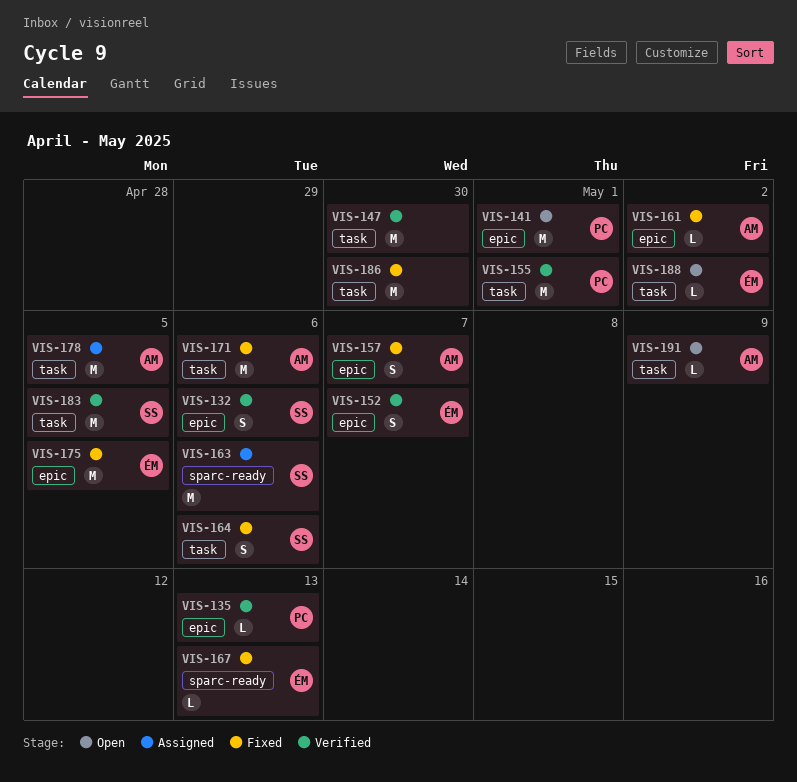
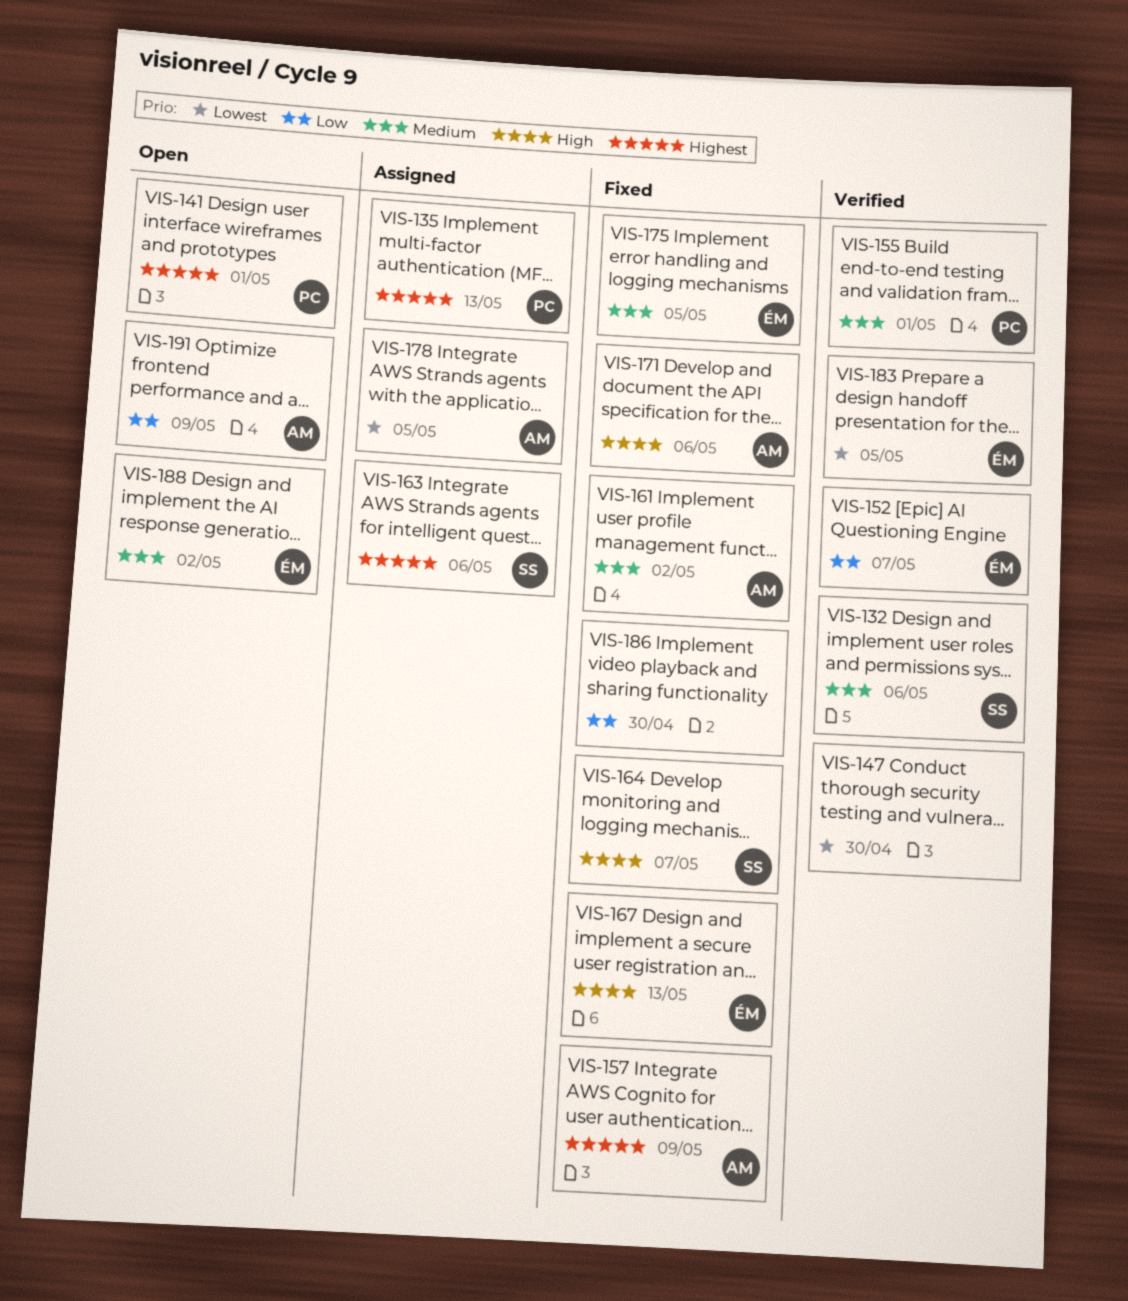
VIS-135, status: Verified -> Assigned
VIS-157, due: May 7 -> May 9
VIS-164, due: May 6 -> May 7
VIS-183, owner: SS -> ÉM

